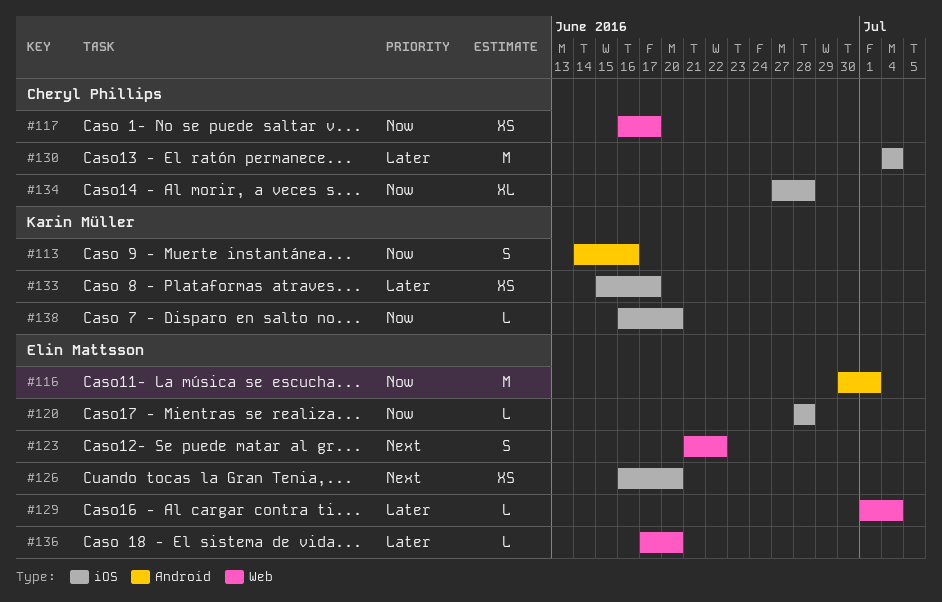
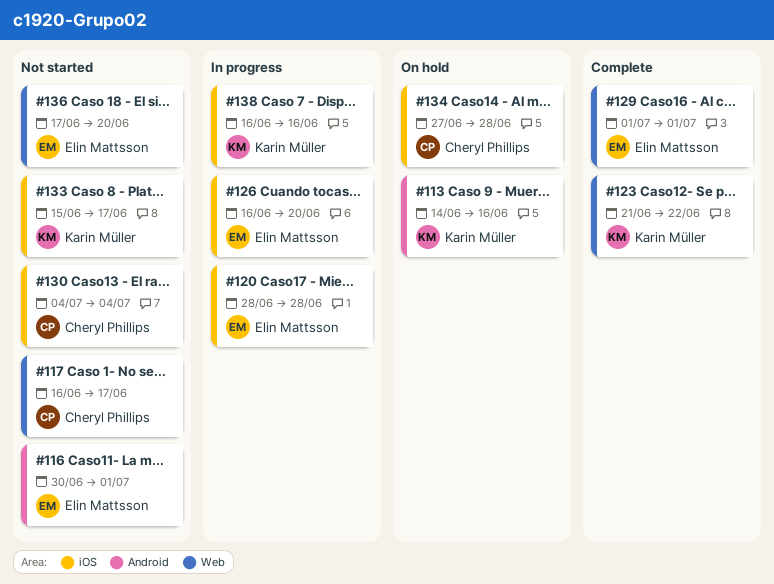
#123, owner: Elin Mattsson -> Karin Müller
#129, due: Jul 4 -> Jul 1
#138, due: Jun 20 -> Jun 16

